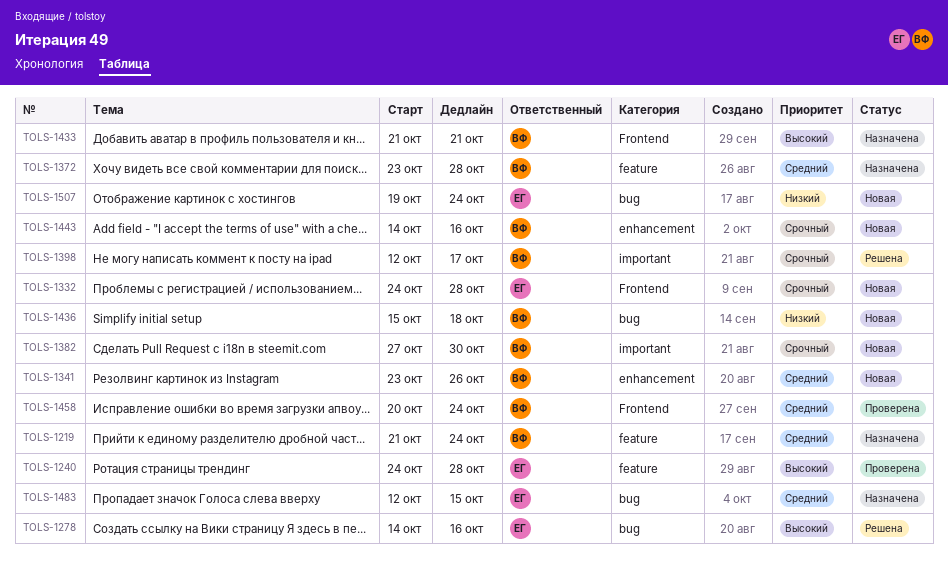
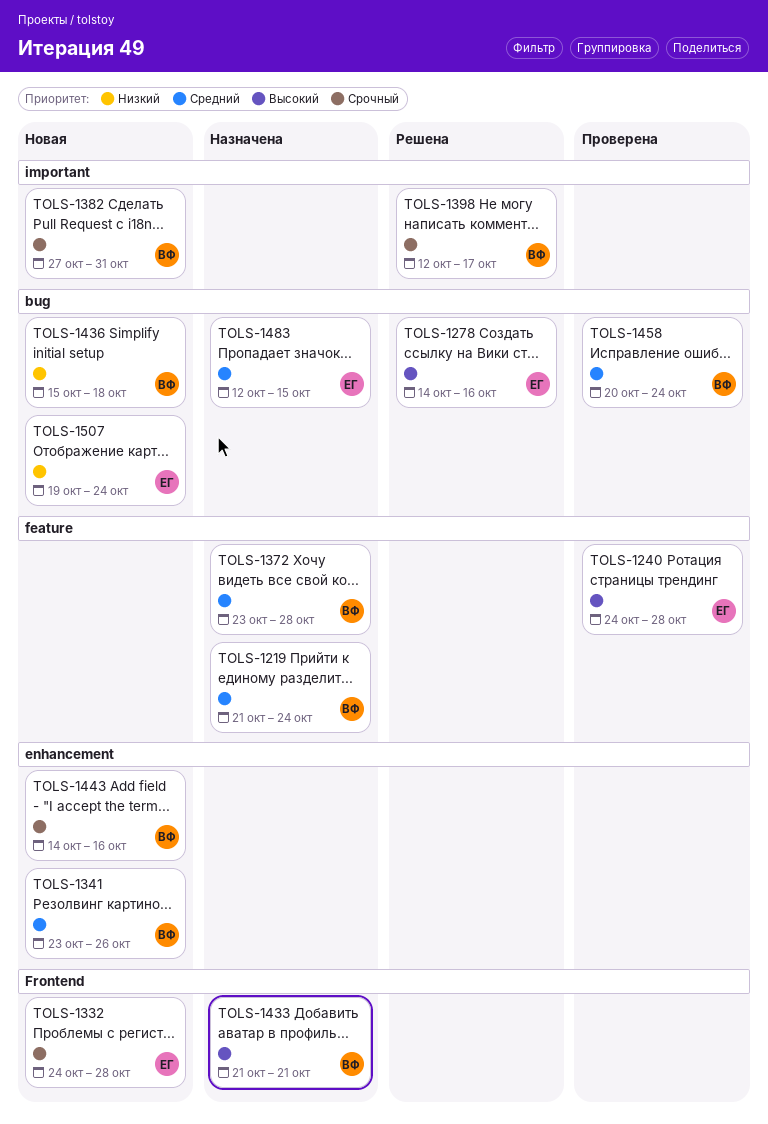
TOLS-1382, due: Oct 30 -> Oct 31
TOLS-1458, label: Frontend -> bug

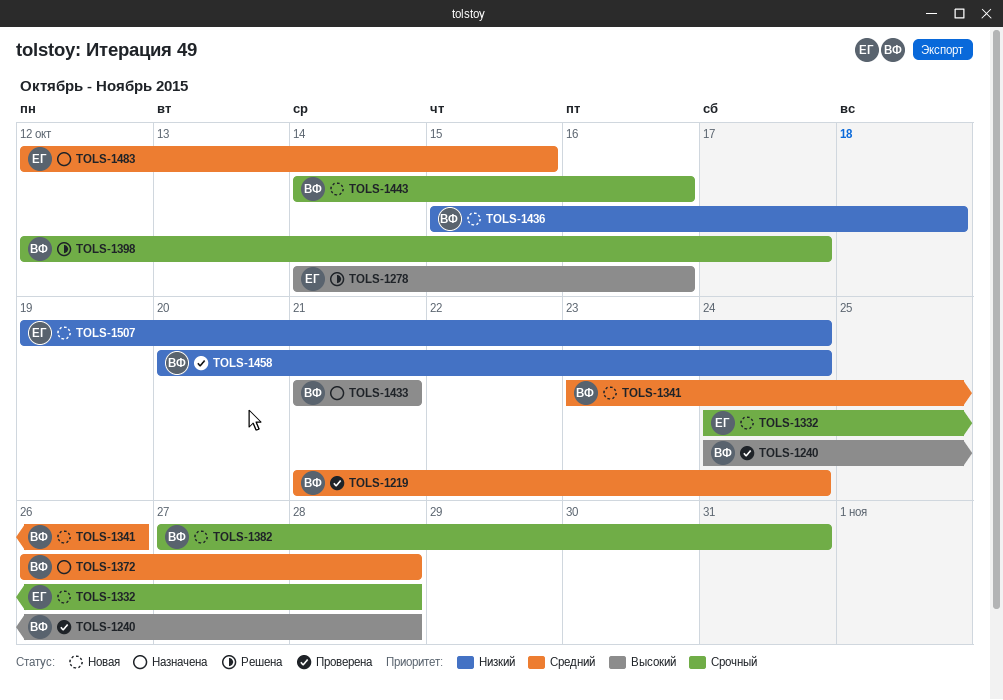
TOLS-1219, status: Назначена -> Проверена
TOLS-1240, owner: ЕГ -> ВФ
TOLS-1372, start: Oct 23 -> Oct 26
TOLS-1458, priority: Средний -> Низкий

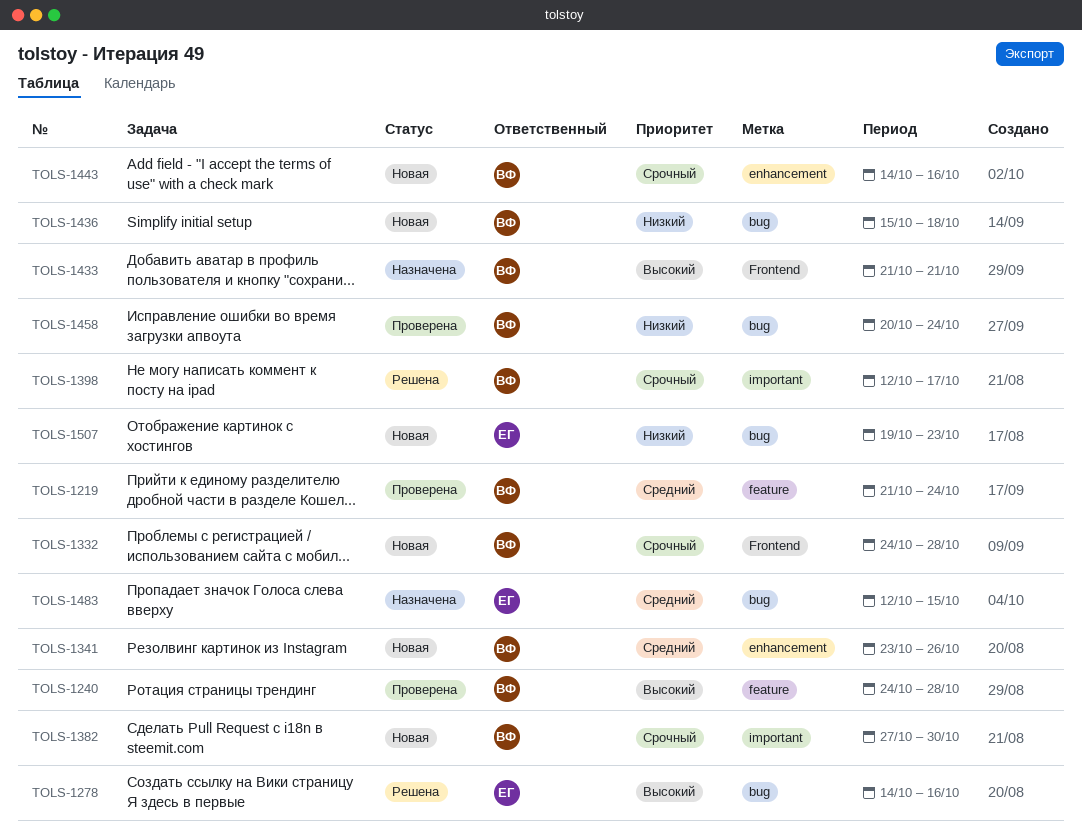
TOLS-1332, owner: ЕГ -> ВФ
TOLS-1372: present -> none
TOLS-1382, due: Oct 31 -> Oct 30
TOLS-1507, due: Oct 24 -> Oct 23

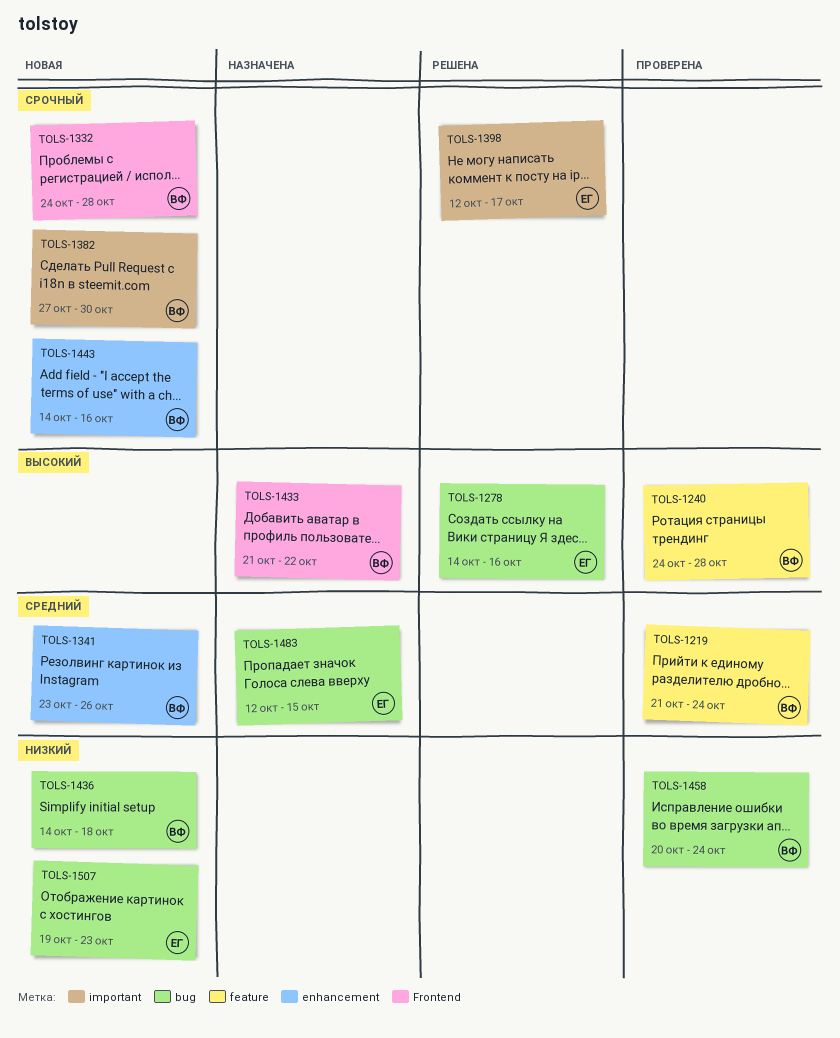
TOLS-1398, owner: ВФ -> ЕГ
TOLS-1433, due: Oct 21 -> Oct 22
TOLS-1436, start: Oct 15 -> Oct 14

